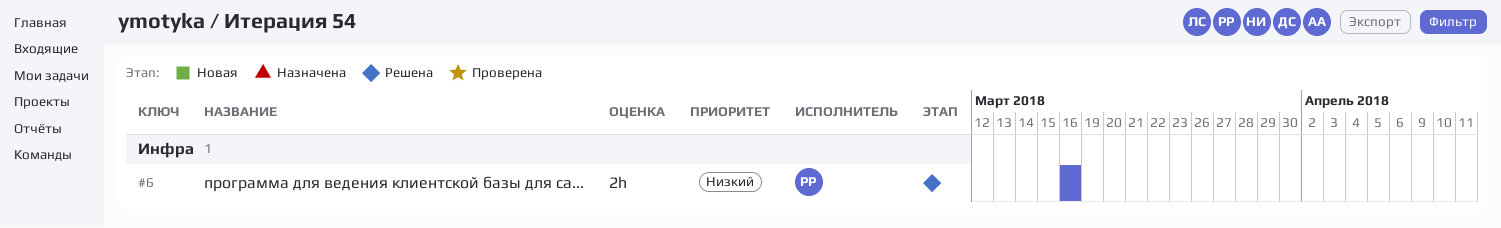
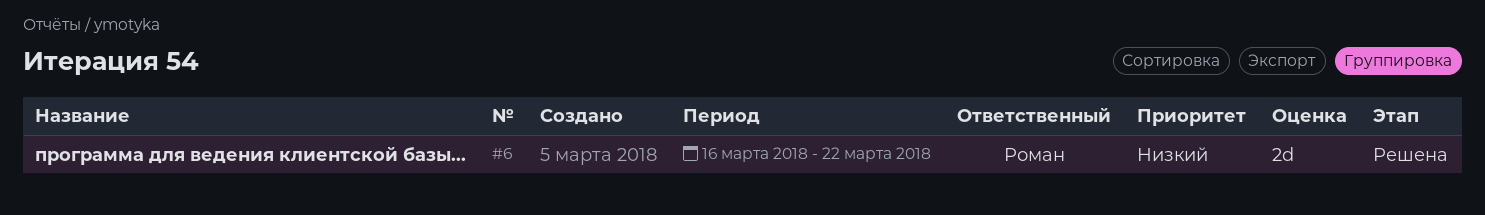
#6, estimate: 2h -> 2d
#6, due: Mar 16 -> Mar 22

